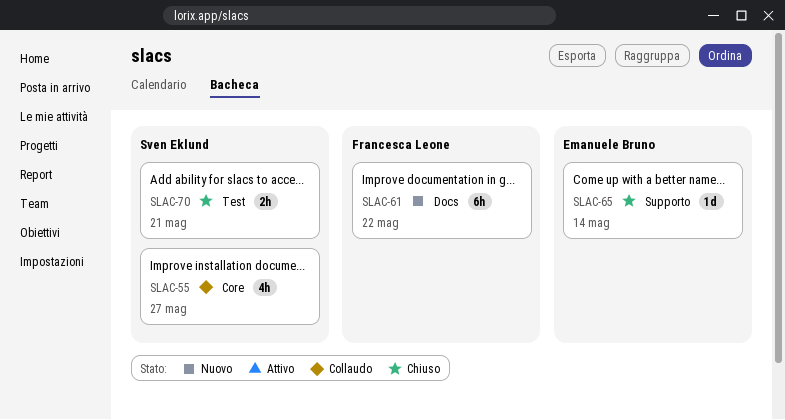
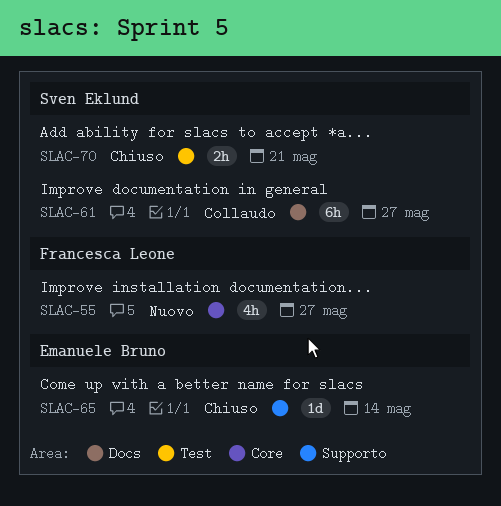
SLAC-55, status: Collaudo -> Nuovo
SLAC-55, owner: Sven Eklund -> Francesca Leone
SLAC-61, status: Nuovo -> Collaudo
SLAC-61, owner: Francesca Leone -> Sven Eklund
SLAC-61, due: May 22 -> May 27

